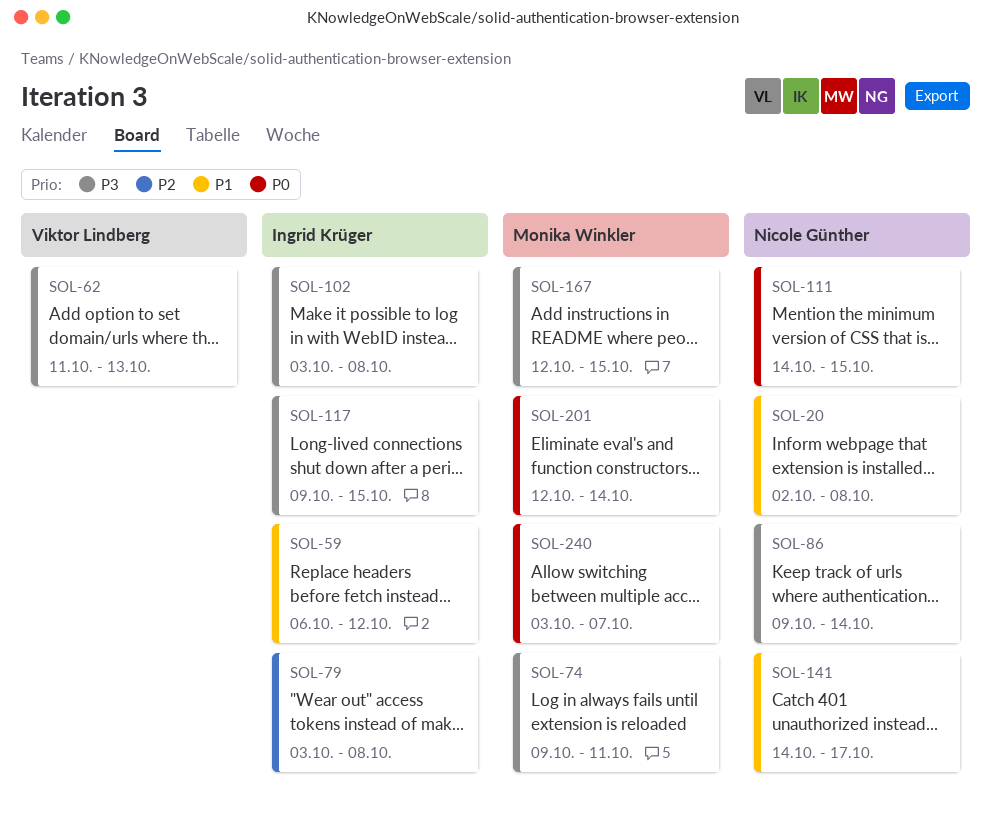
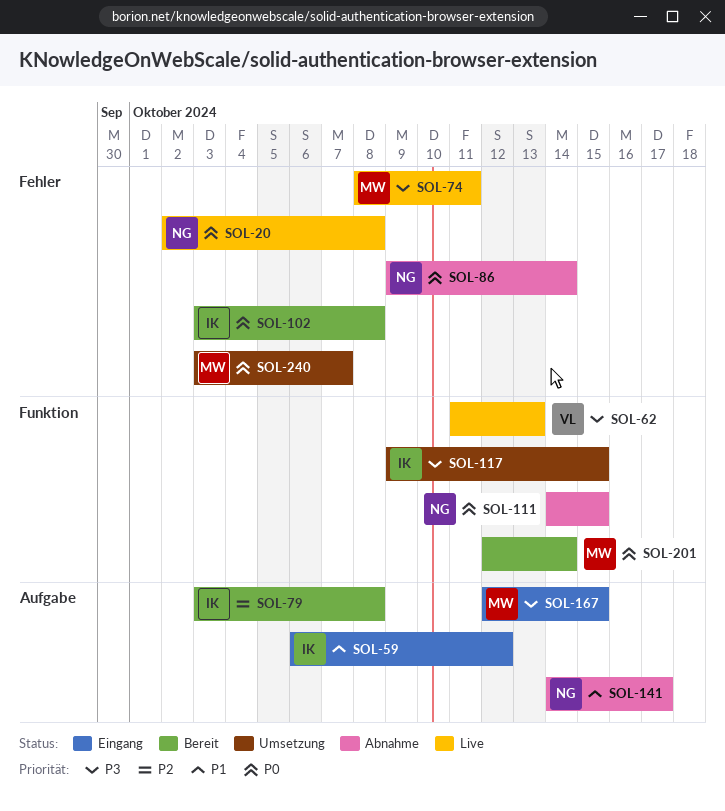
SOL-20, priority: P1 -> P0
SOL-74, start: Oct 9 -> Oct 8
SOL-86, priority: P3 -> P0
SOL-102, priority: P3 -> P0

